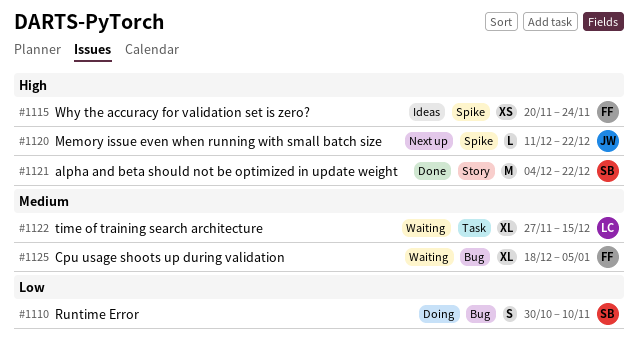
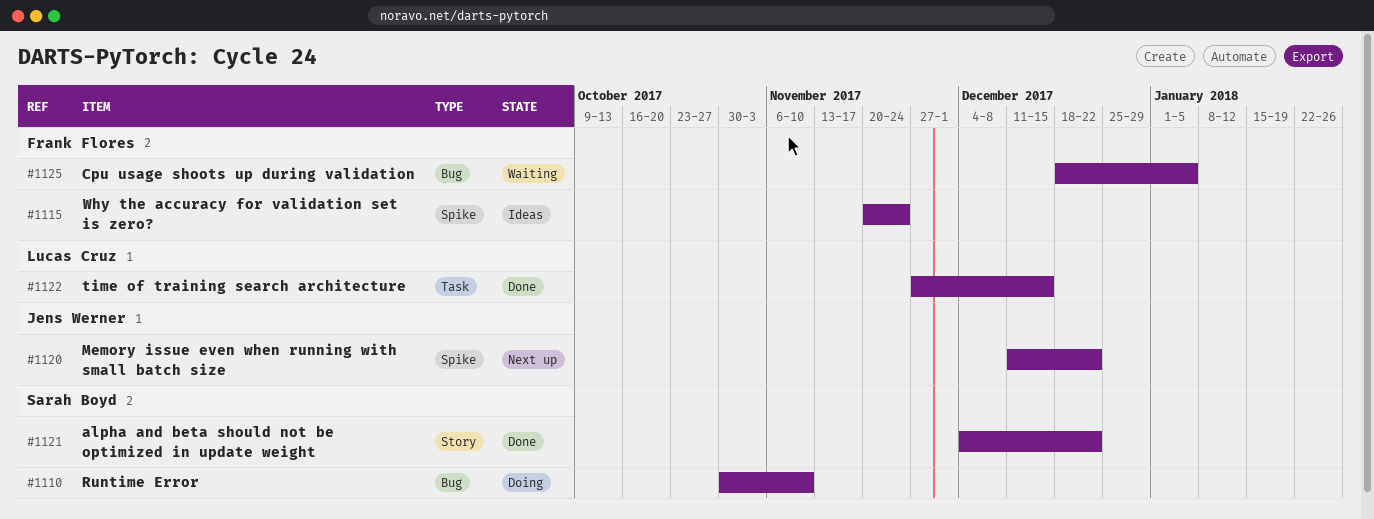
#1122, status: Waiting -> Done

